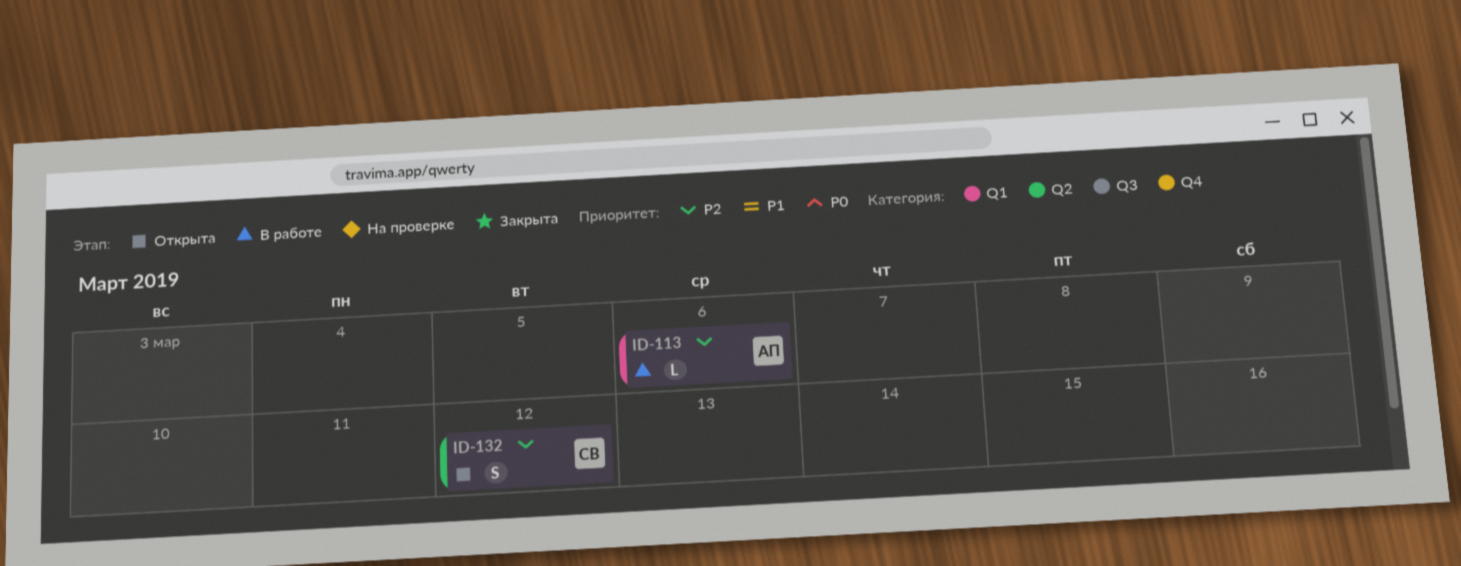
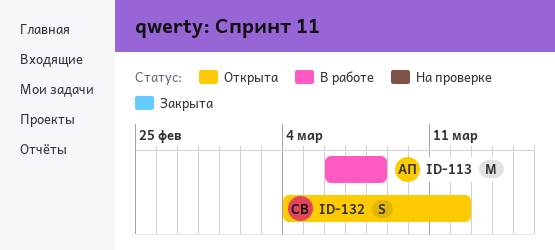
ID-113, estimate: L -> M
ID-113, due: Mar 6 -> Mar 8

